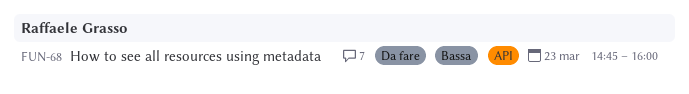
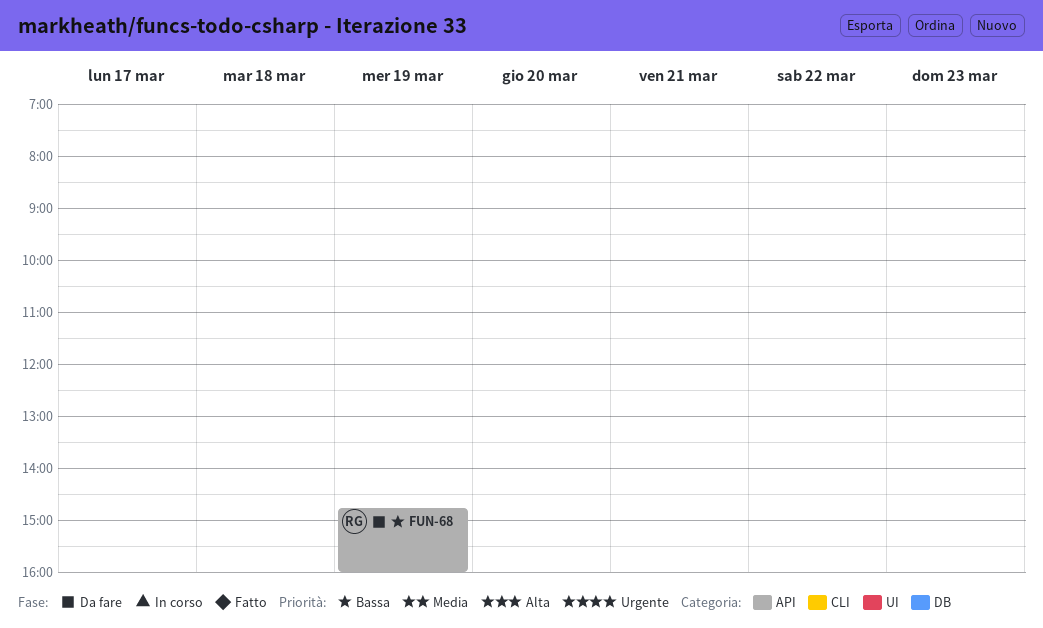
FUN-68, day: Mar 23 -> Mar 19

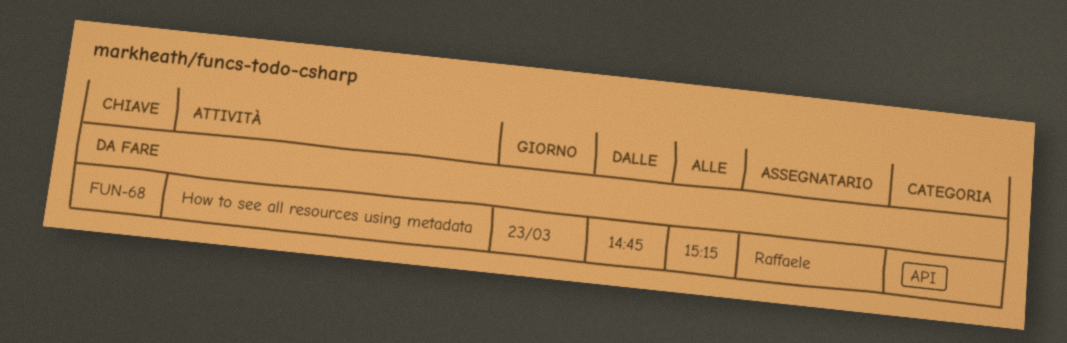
FUN-68, day: Mar 19 -> Mar 23
FUN-68, ends: 16:00 -> 15:15

